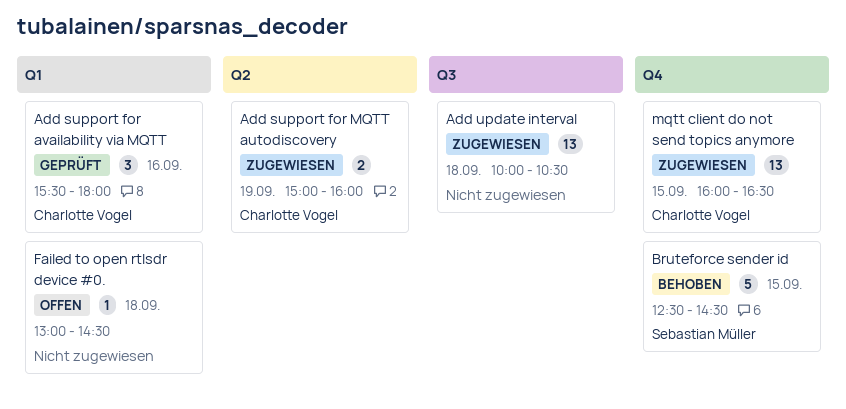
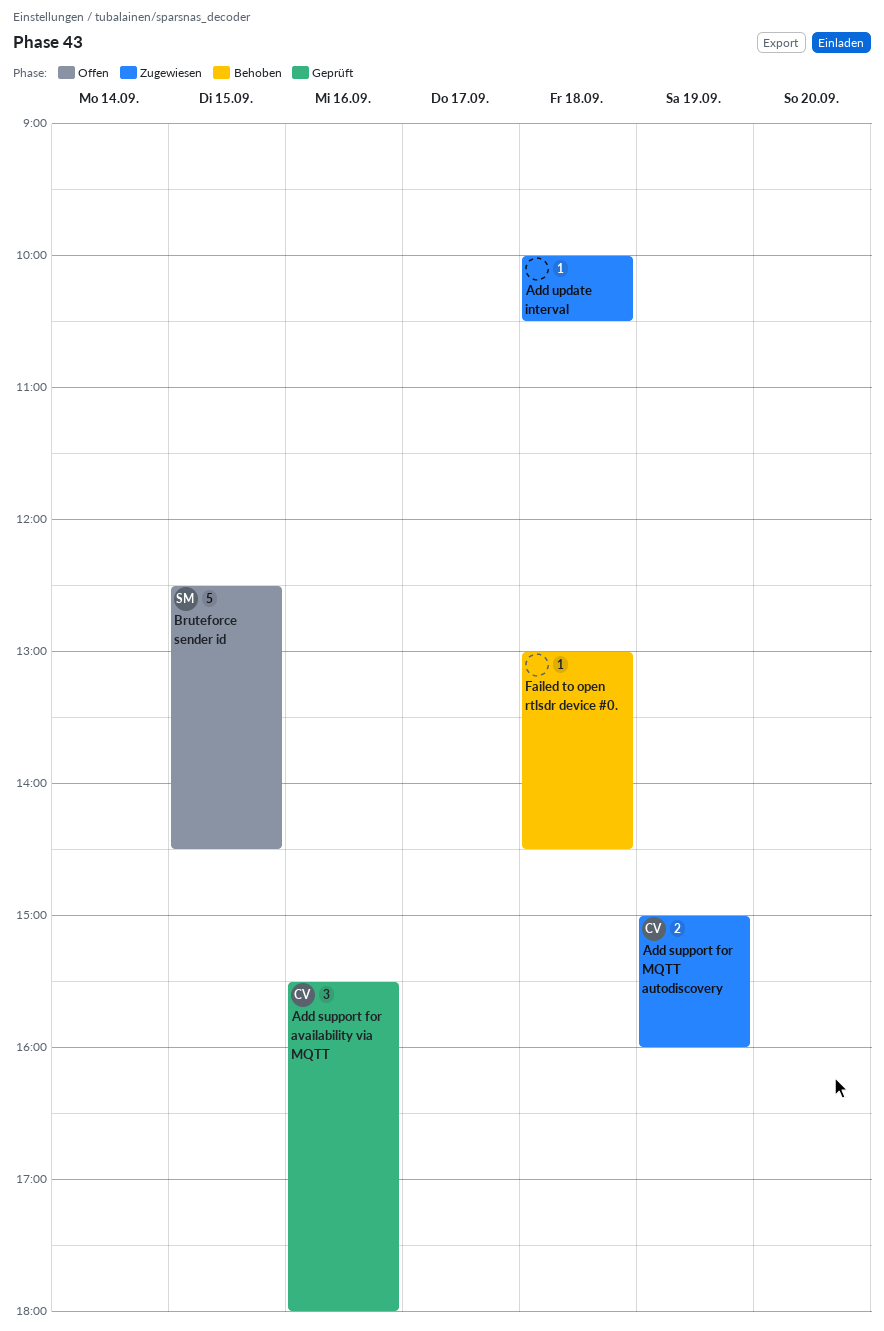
Add update interval, estimate: 13 -> 1
Bruteforce sender id, status: Behoben -> Offen
Failed to open rtlsdr device #0., status: Offen -> Behoben
mqtt client do not send topics anymore: present -> none

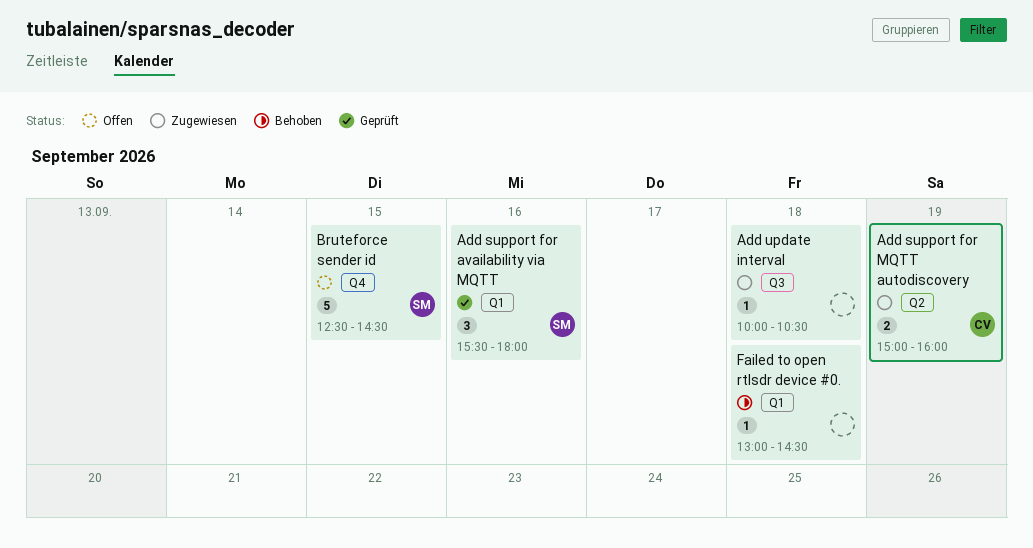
Add support for availability via MQTT, owner: CV -> SM

